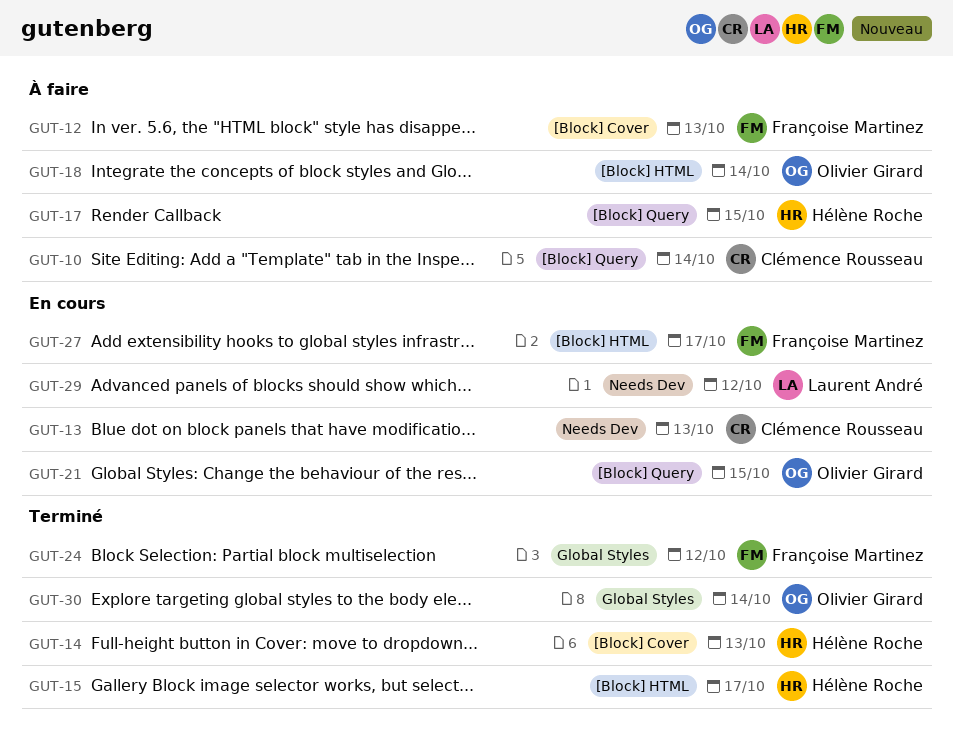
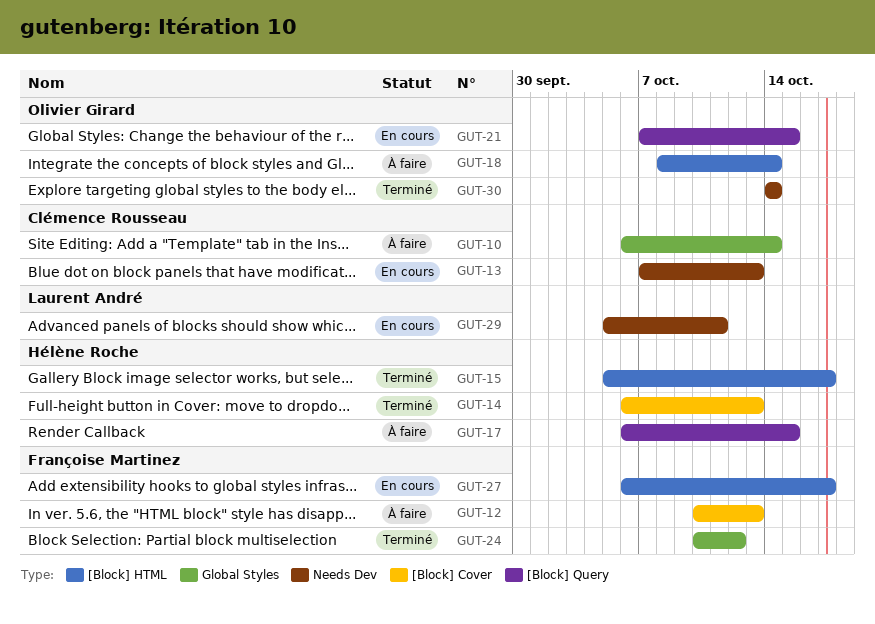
GUT-10, label: [Block] Query -> Global Styles
GUT-29, due: Oct 12 -> Oct 11
GUT-30, label: Global Styles -> Needs Dev

